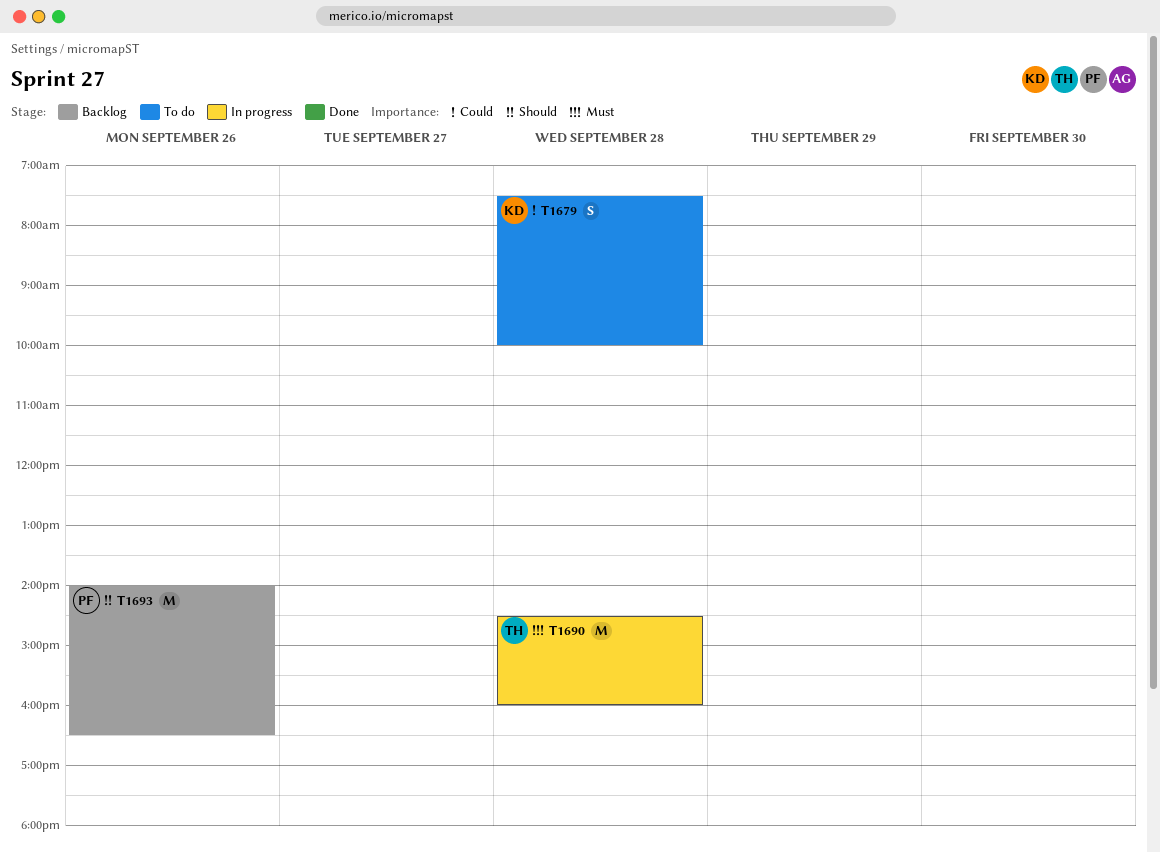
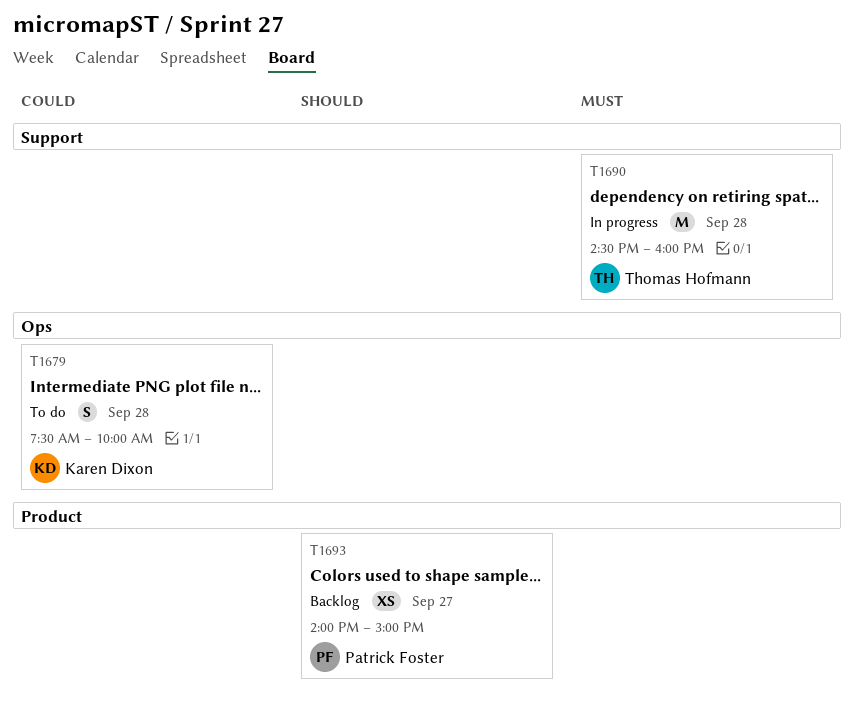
T1693, estimate: M -> XS
T1693, day: Sep 26 -> Sep 27
T1693, ends: 16:30 -> 15:00

